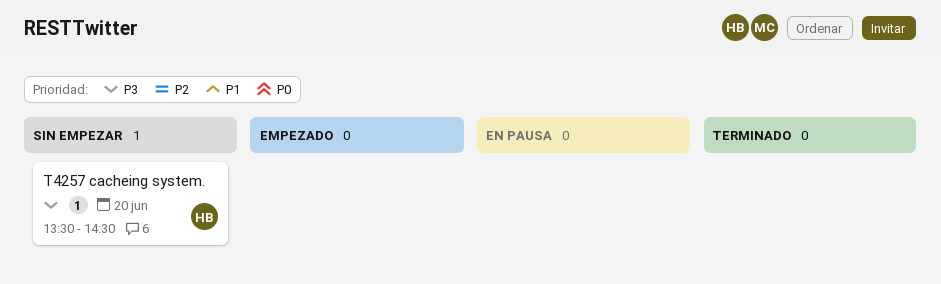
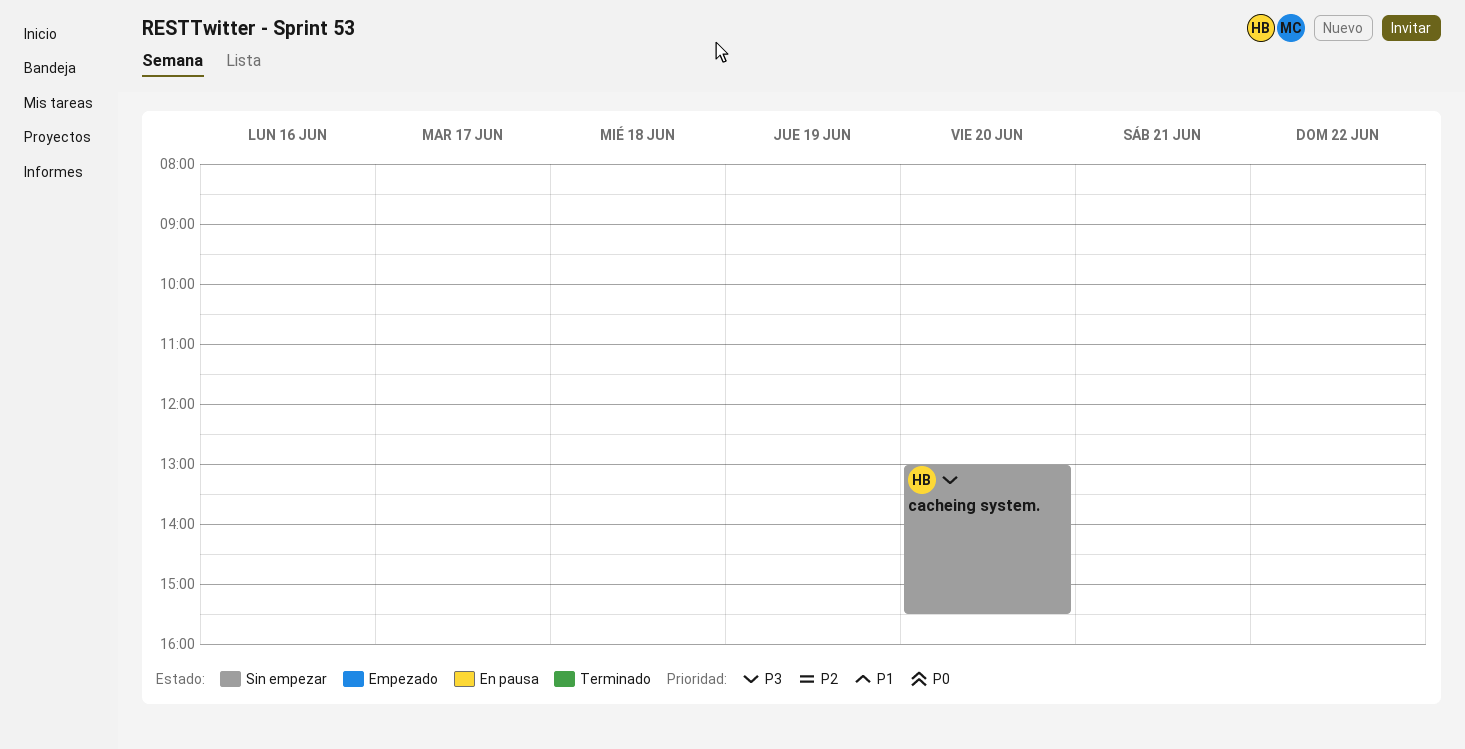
cacheing system., begins: 13:30 -> 13:00
cacheing system., ends: 14:30 -> 15:30

